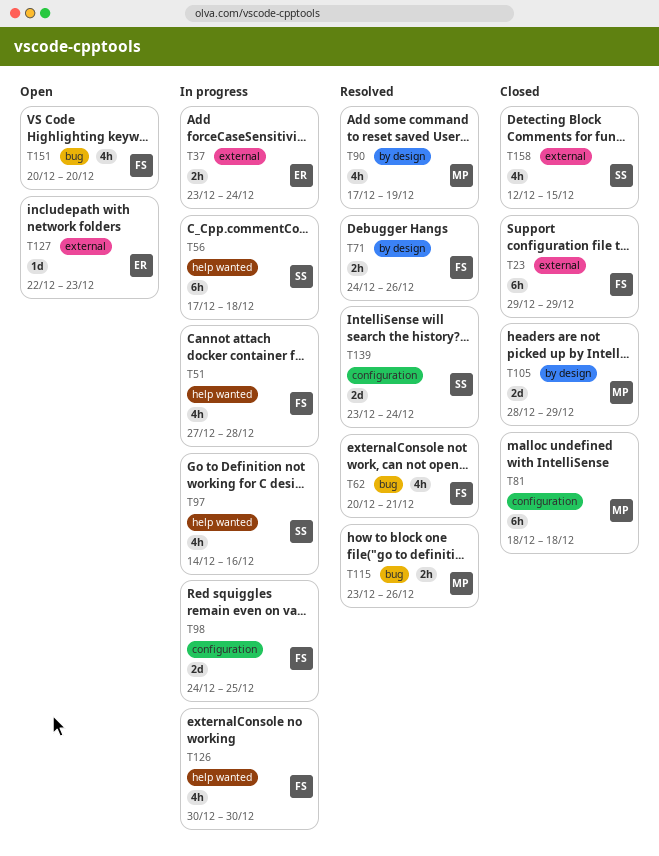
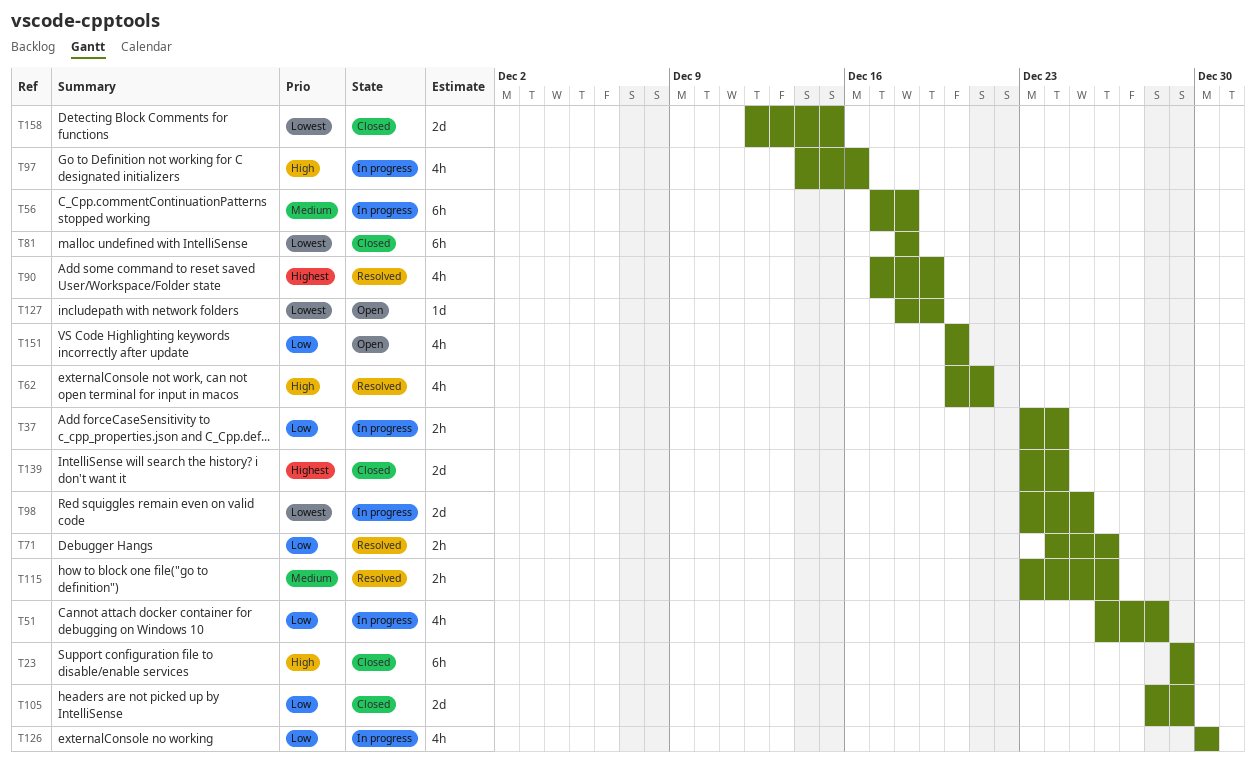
T51, start: Dec 27 -> Dec 26
T98, start: Dec 24 -> Dec 23
T127, start: Dec 22 -> Dec 18
T127, due: Dec 23 -> Dec 19
T139, status: Resolved -> Closed
T158, estimate: 4h -> 2d

